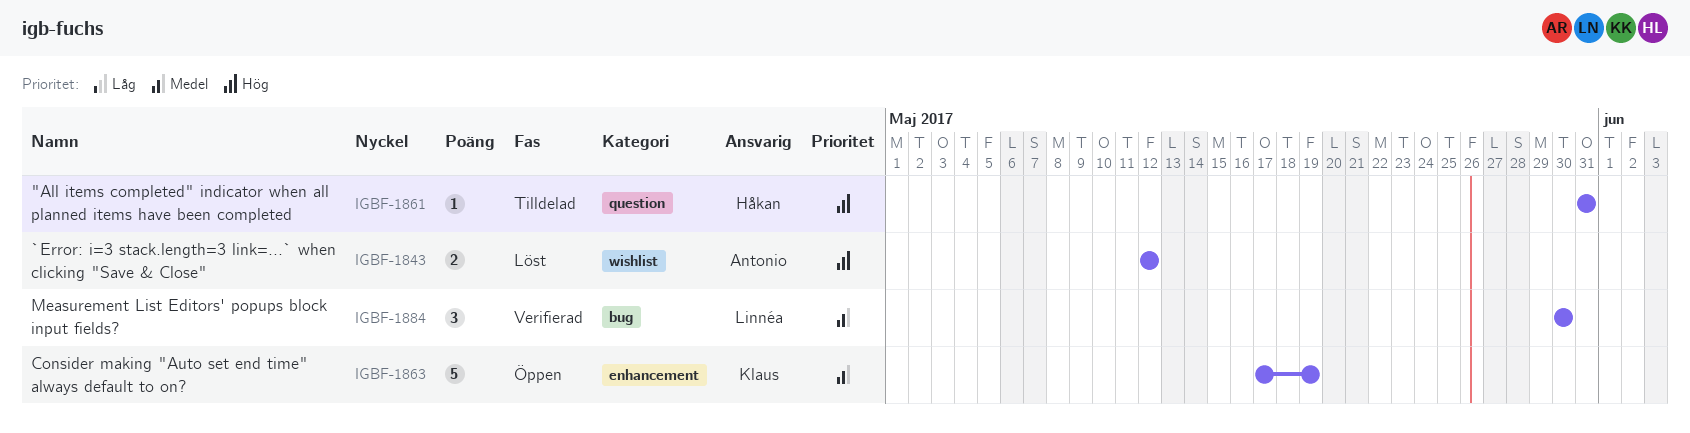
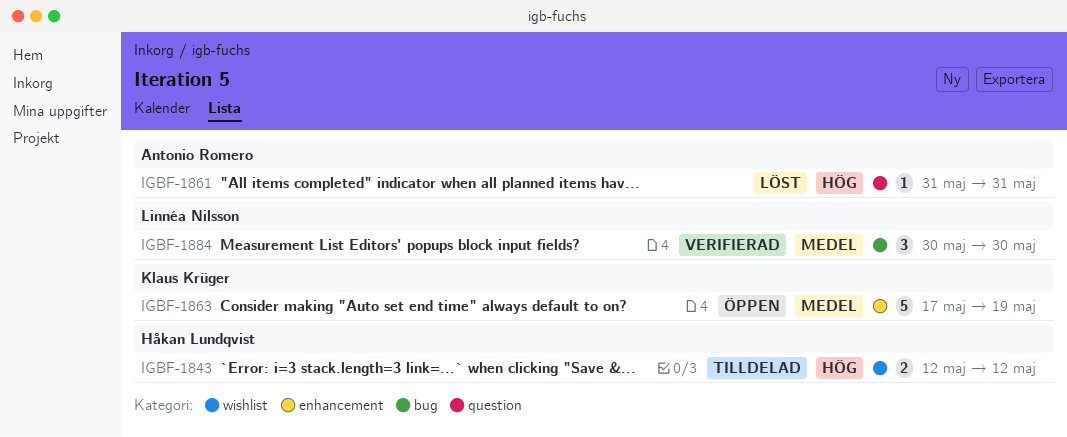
IGBF-1843, status: Löst -> Tilldelad
IGBF-1843, owner: Antonio Romero -> Håkan Lundqvist
IGBF-1861, status: Tilldelad -> Löst
IGBF-1861, owner: Håkan Lundqvist -> Antonio Romero

